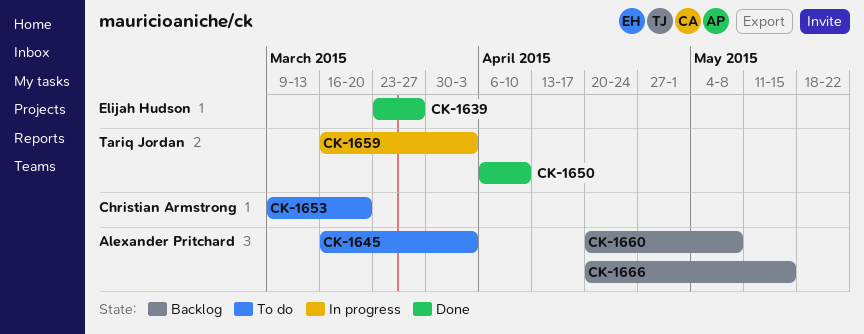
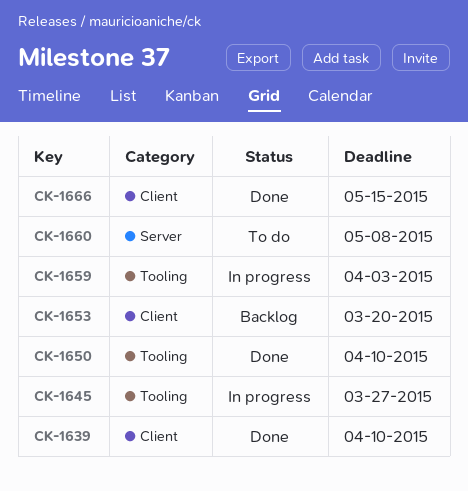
CK-1639, due: Mar 27 -> Apr 10
CK-1645, status: To do -> In progress
CK-1645, due: Apr 3 -> Mar 27
CK-1653, status: To do -> Backlog
CK-1660, status: Backlog -> To do
CK-1666, status: Backlog -> Done

